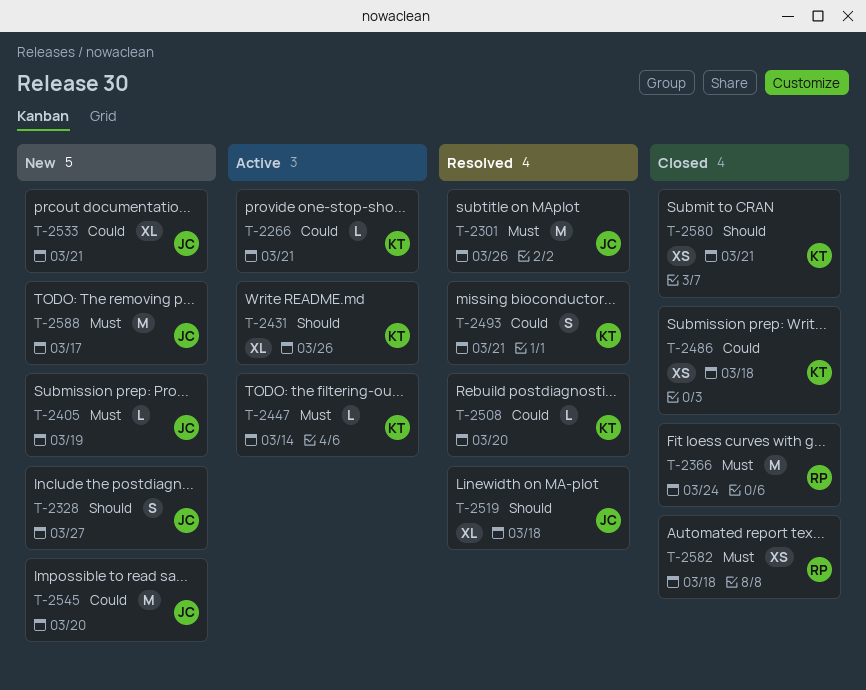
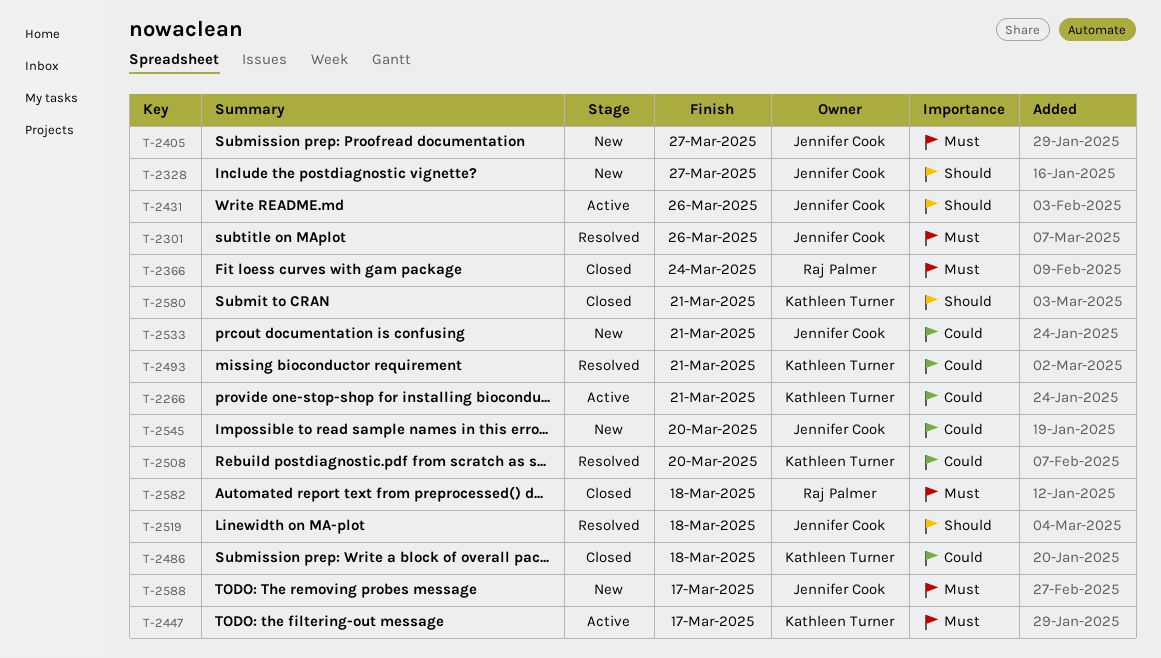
T-2405, due: Mar 19 -> Mar 27
T-2431, owner: Kathleen Turner -> Jennifer Cook
T-2447, due: Mar 14 -> Mar 17

